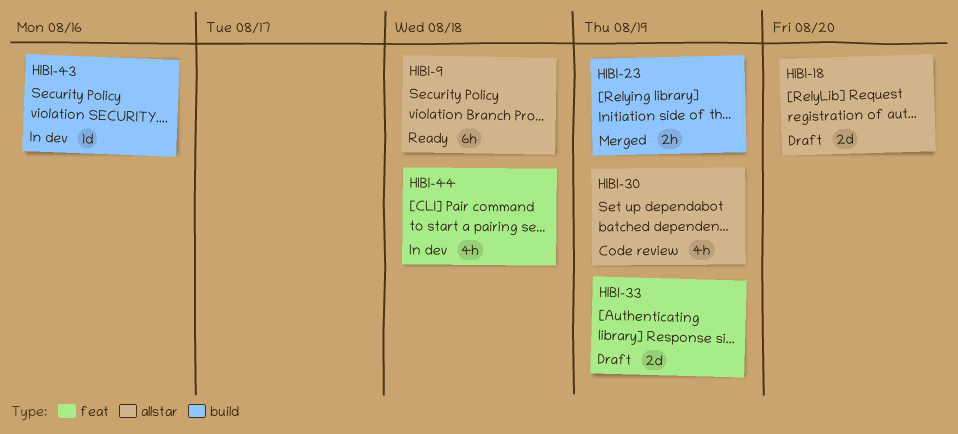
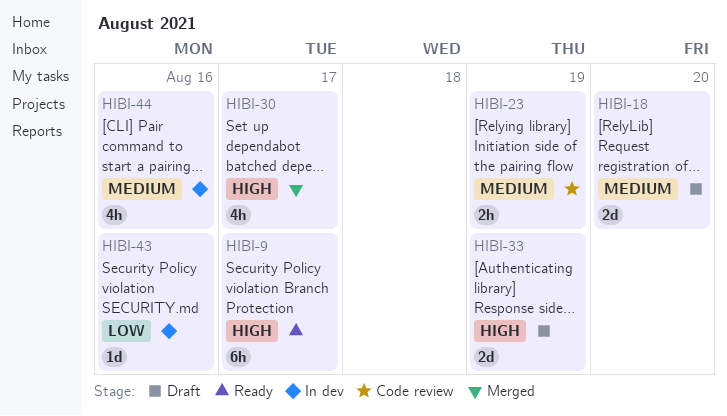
HIBI-9, due: Aug 18 -> Aug 17
HIBI-23, status: Merged -> Code review
HIBI-30, status: Code review -> Merged
HIBI-30, due: Aug 19 -> Aug 17
HIBI-44, due: Aug 18 -> Aug 16

